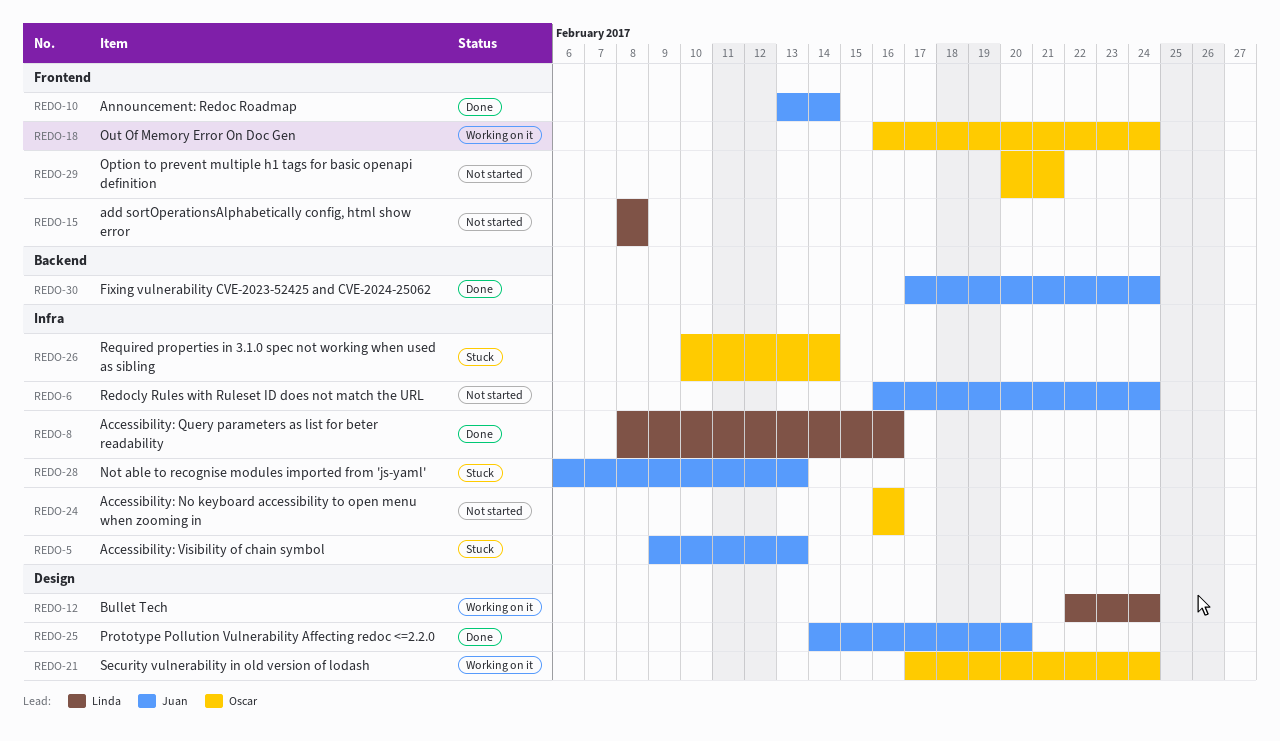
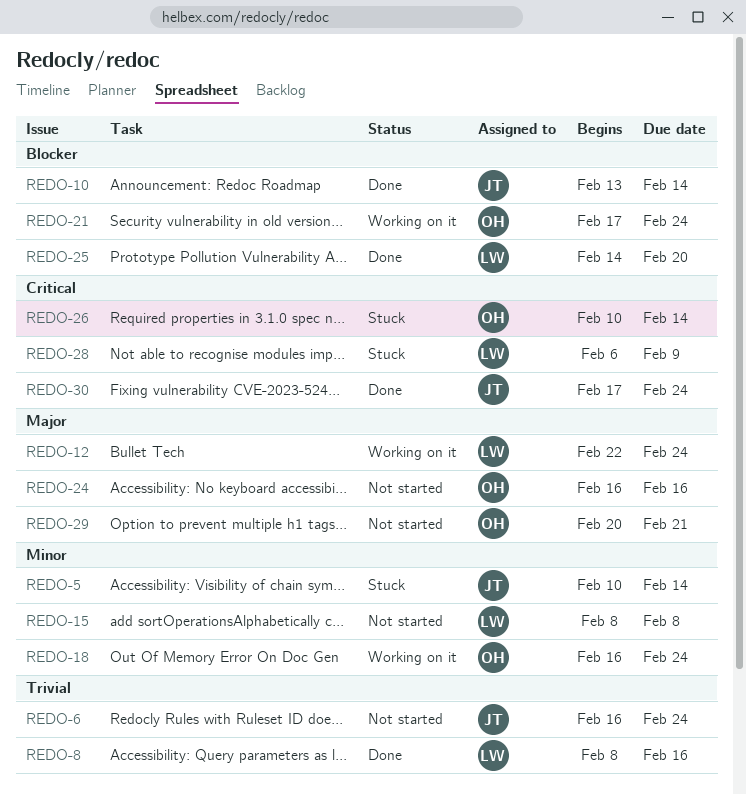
REDO-5, start: Feb 9 -> Feb 10
REDO-5, due: Feb 13 -> Feb 14
REDO-25, owner: Juan -> Linda
REDO-28, owner: Juan -> Linda
REDO-28, due: Feb 13 -> Feb 9

